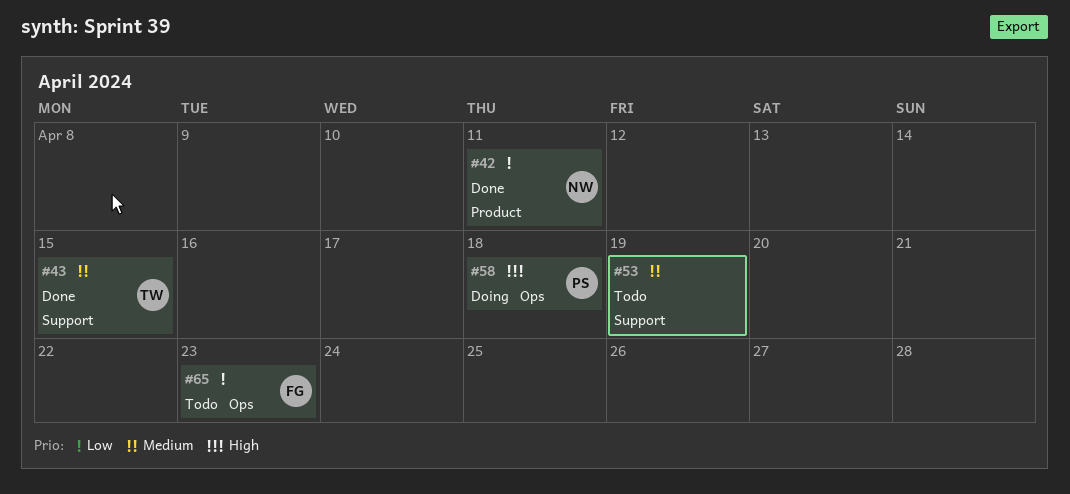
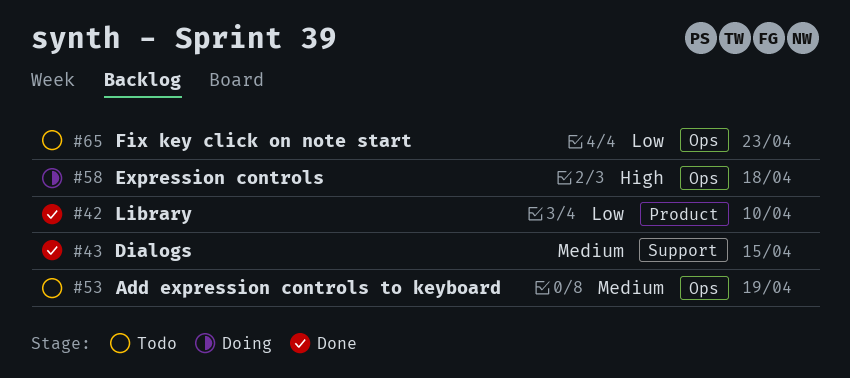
#42, due: Apr 11 -> Apr 10
#53, label: Support -> Ops

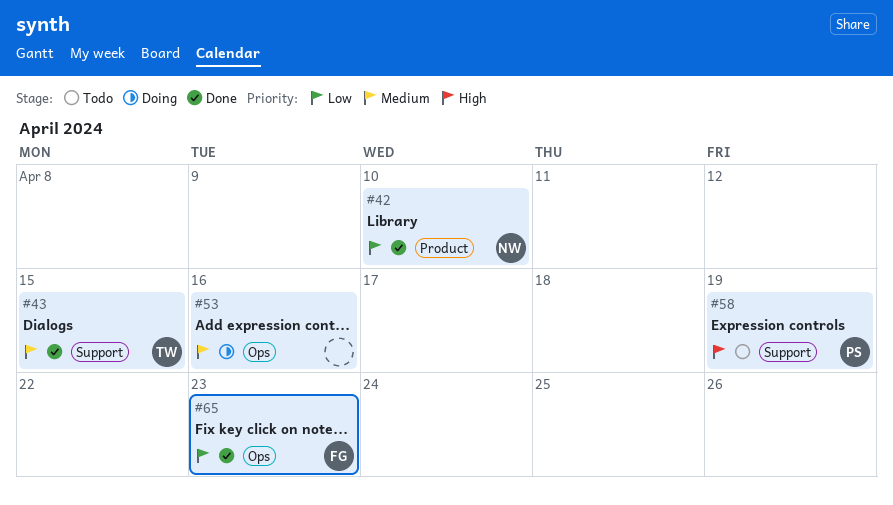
#53, status: Todo -> Doing
#53, due: Apr 19 -> Apr 16
#58, status: Doing -> Todo
#58, label: Ops -> Support
#58, due: Apr 18 -> Apr 19
#65, status: Todo -> Done

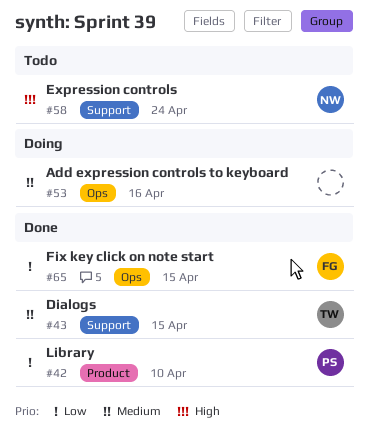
#42, owner: NW -> PS
#58, owner: PS -> NW
#58, due: Apr 19 -> Apr 24
#65, due: Apr 23 -> Apr 15

